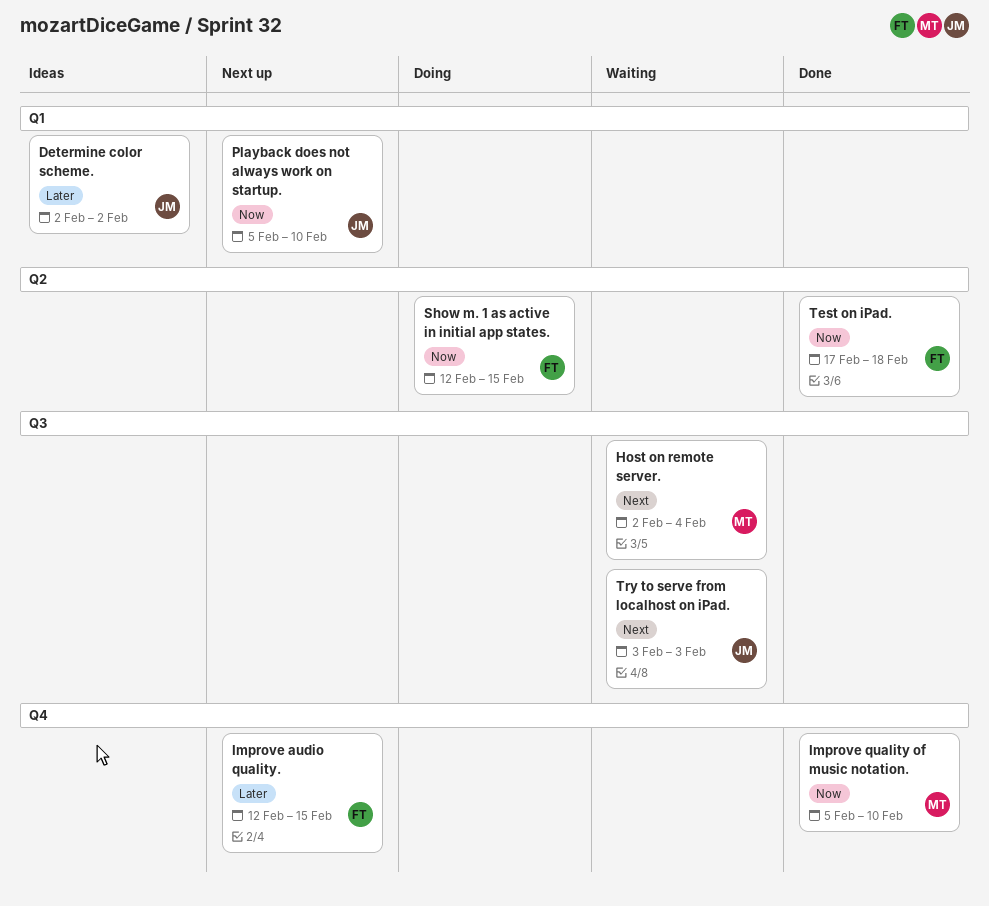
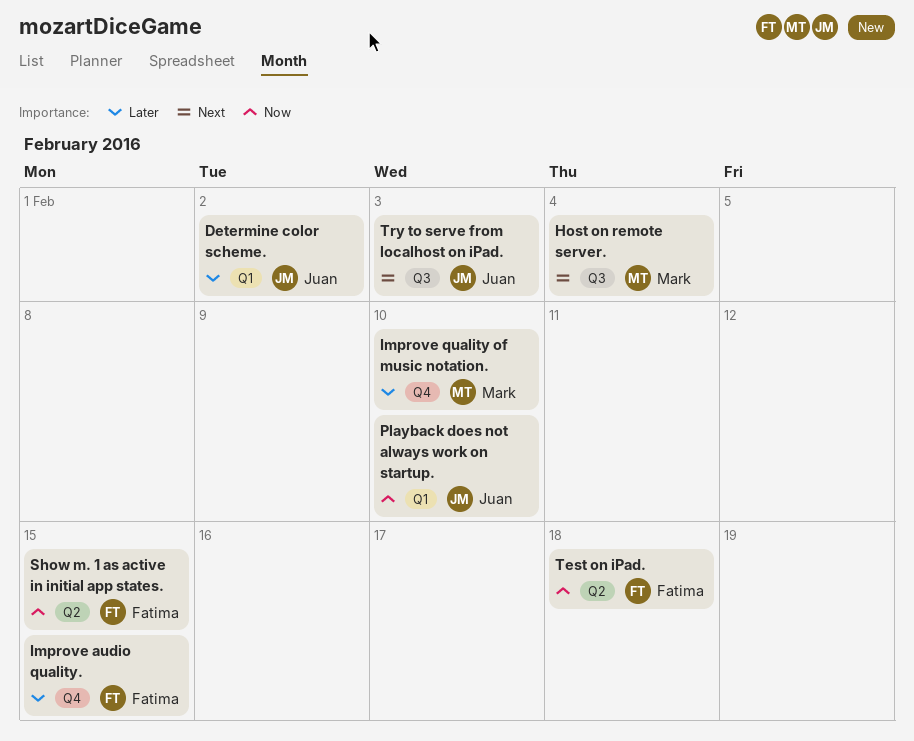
Improve quality of music notation., priority: Now -> Later

